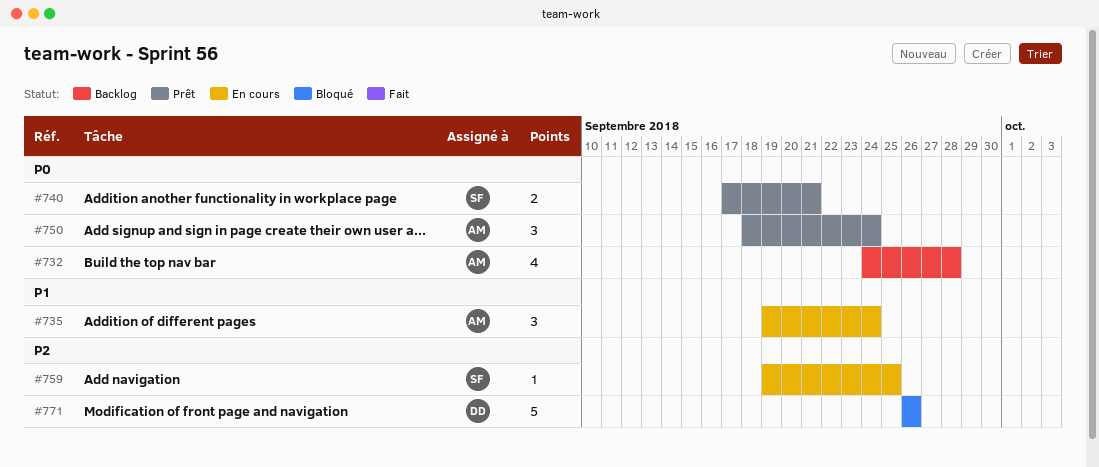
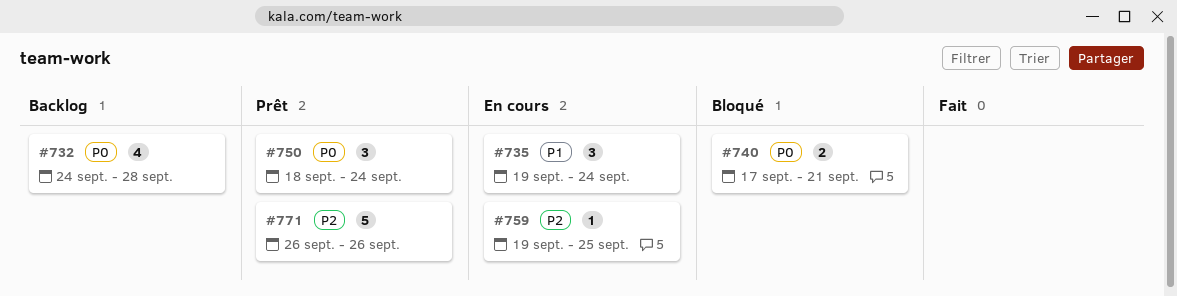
#740, status: Prêt -> Bloqué
#771, status: Bloqué -> Prêt

